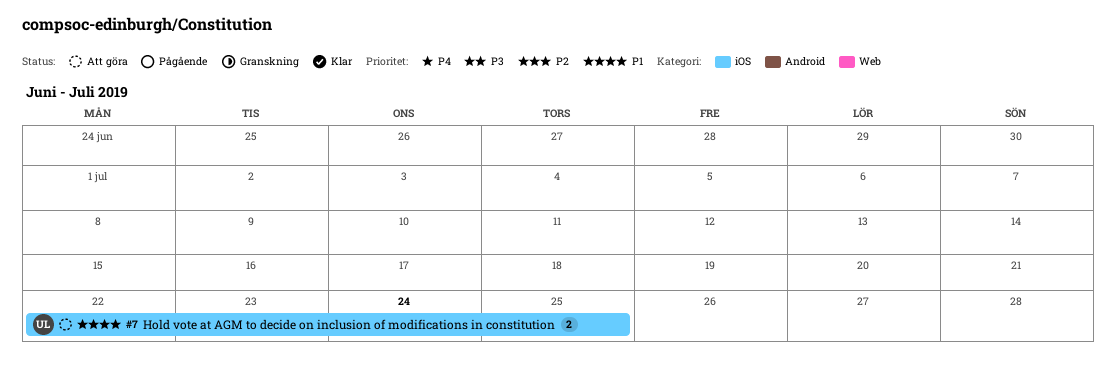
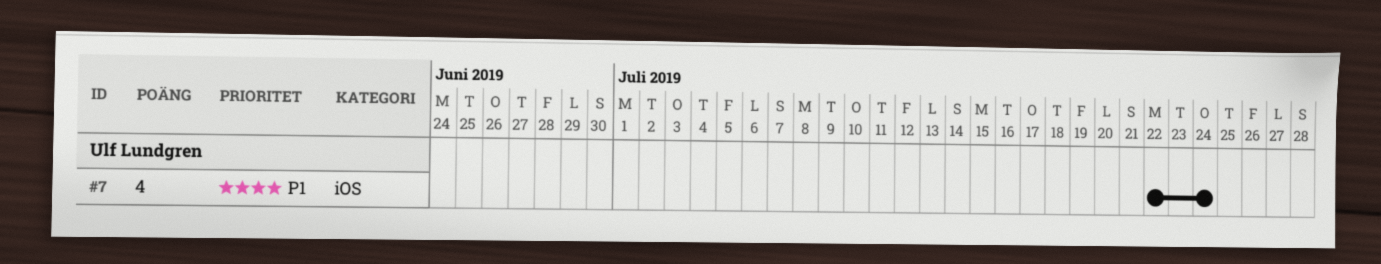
#7, estimate: 2 -> 4
#7, due: Jul 25 -> Jul 24

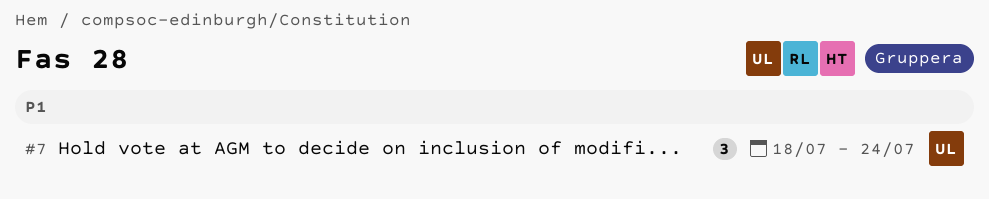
#7, estimate: 4 -> 3
#7, start: Jul 22 -> Jul 18

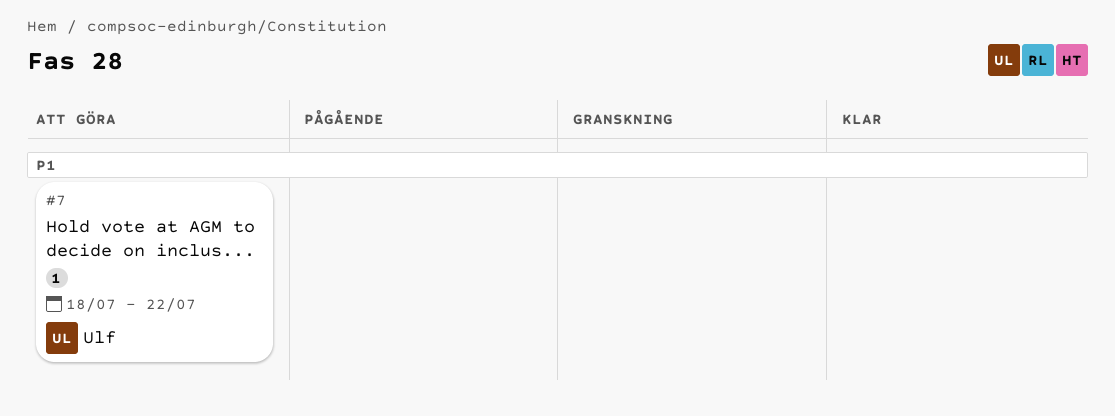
#7, estimate: 3 -> 1
#7, due: Jul 24 -> Jul 22

